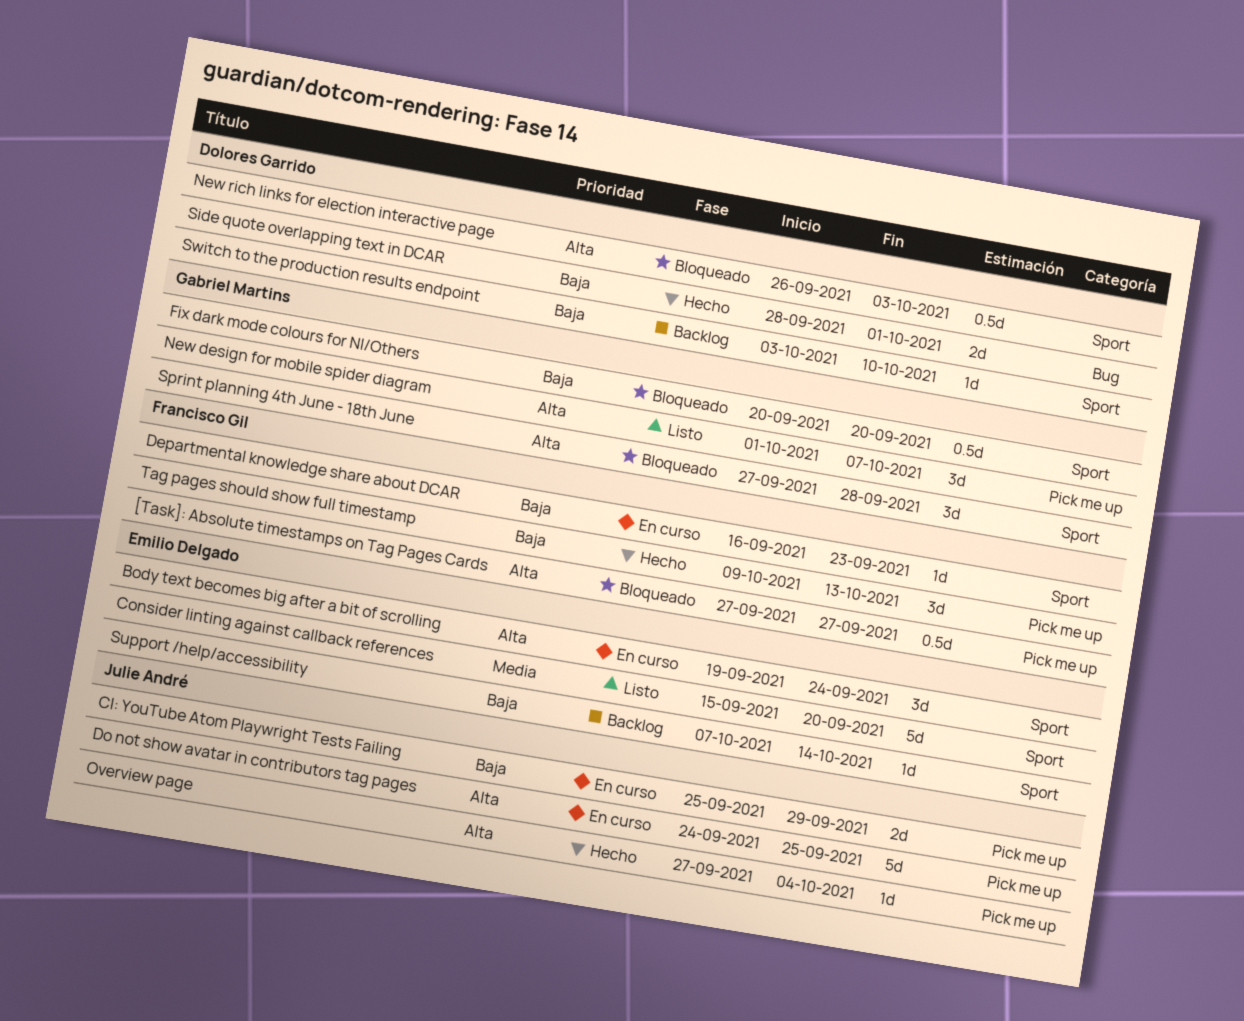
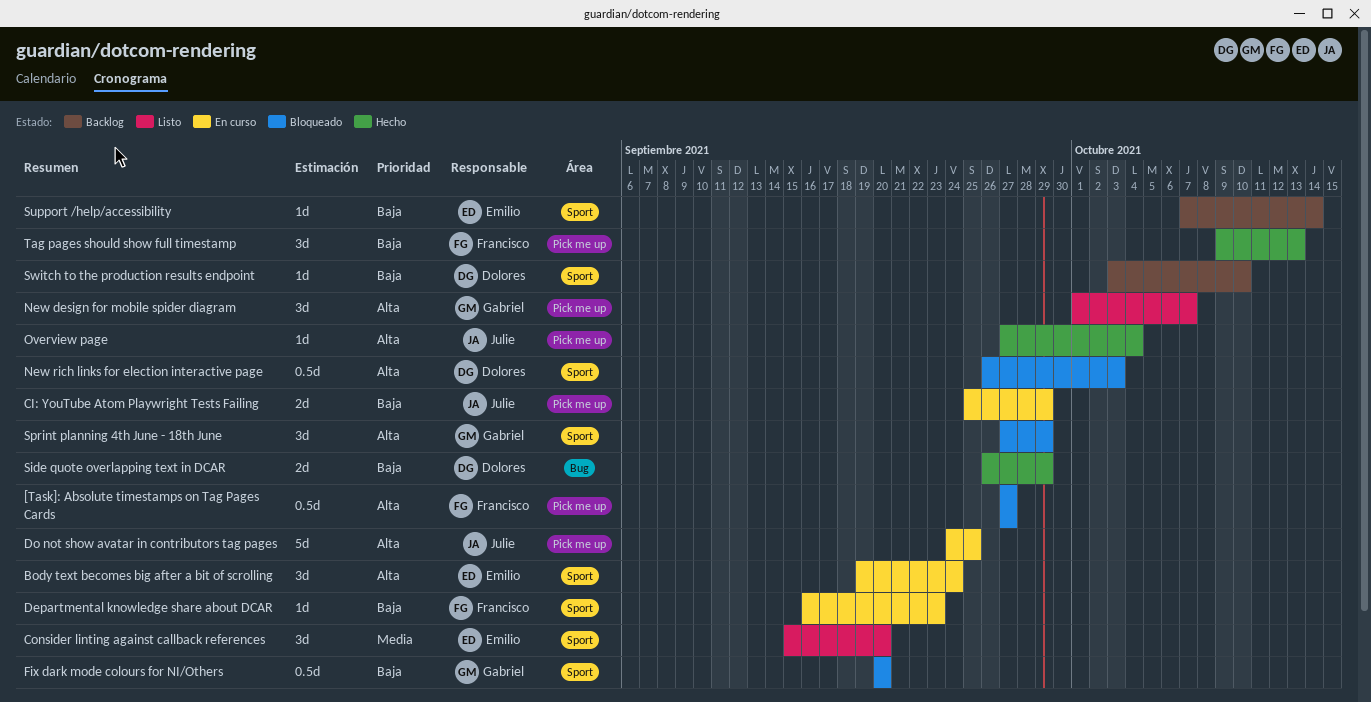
Consider linting against callback references, estimate: 5d -> 3d
Side quote overlapping text in DCAR, start: Sep 28 -> Sep 26
Side quote overlapping text in DCAR, due: Oct 1 -> Sep 29
Sprint planning 4th June - 18th June, due: Sep 28 -> Sep 29

